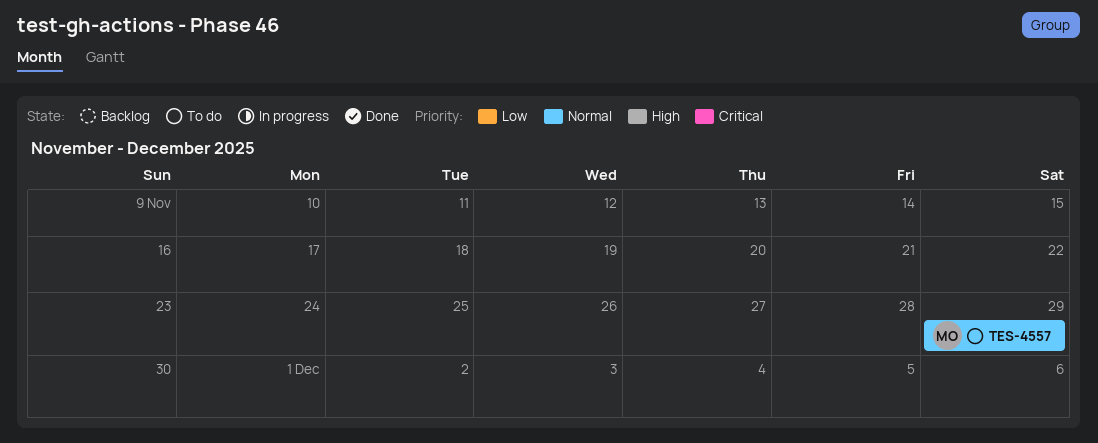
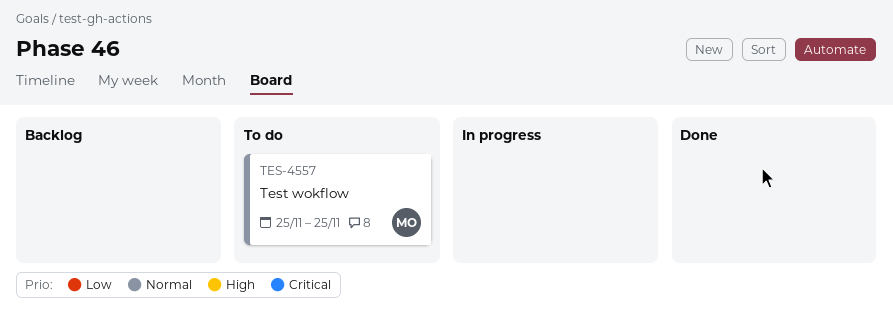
TES-4557, start: Nov 29 -> Nov 25
TES-4557, due: Nov 29 -> Nov 25

